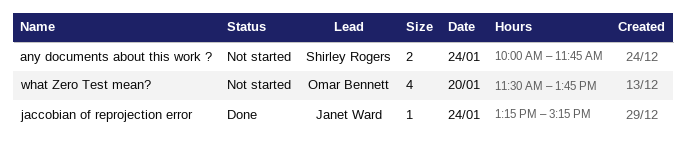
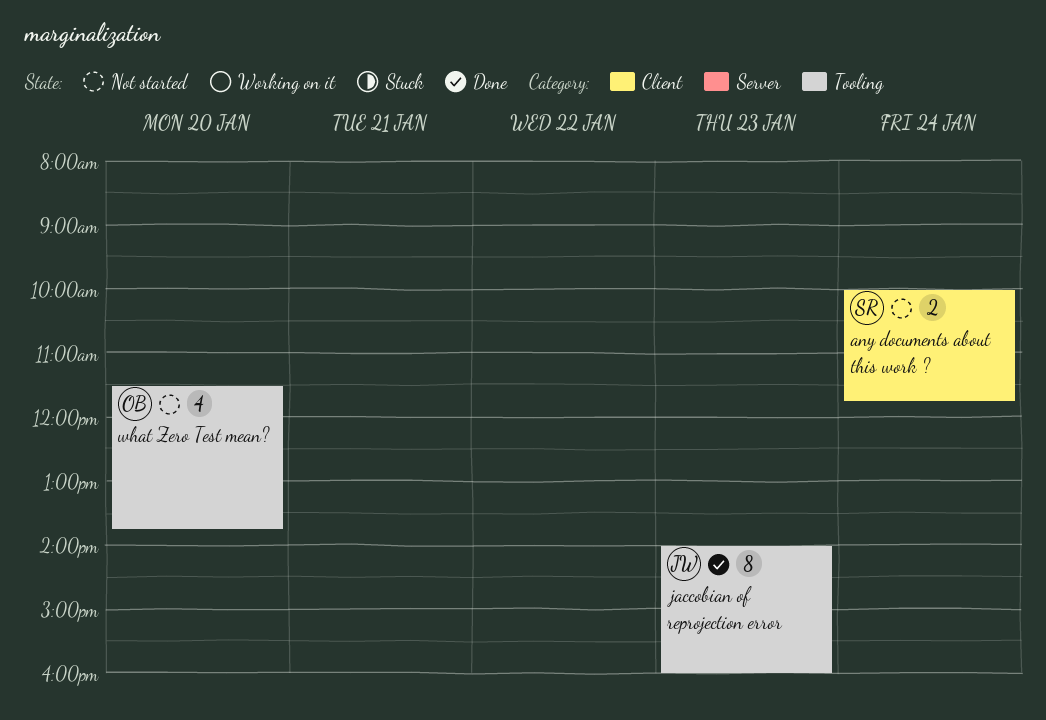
jaccobian of reprojection error, estimate: 1 -> 8
jaccobian of reprojection error, day: Jan 24 -> Jan 23
jaccobian of reprojection error, begins: 13:15 -> 14:00
jaccobian of reprojection error, ends: 15:15 -> 16:00

